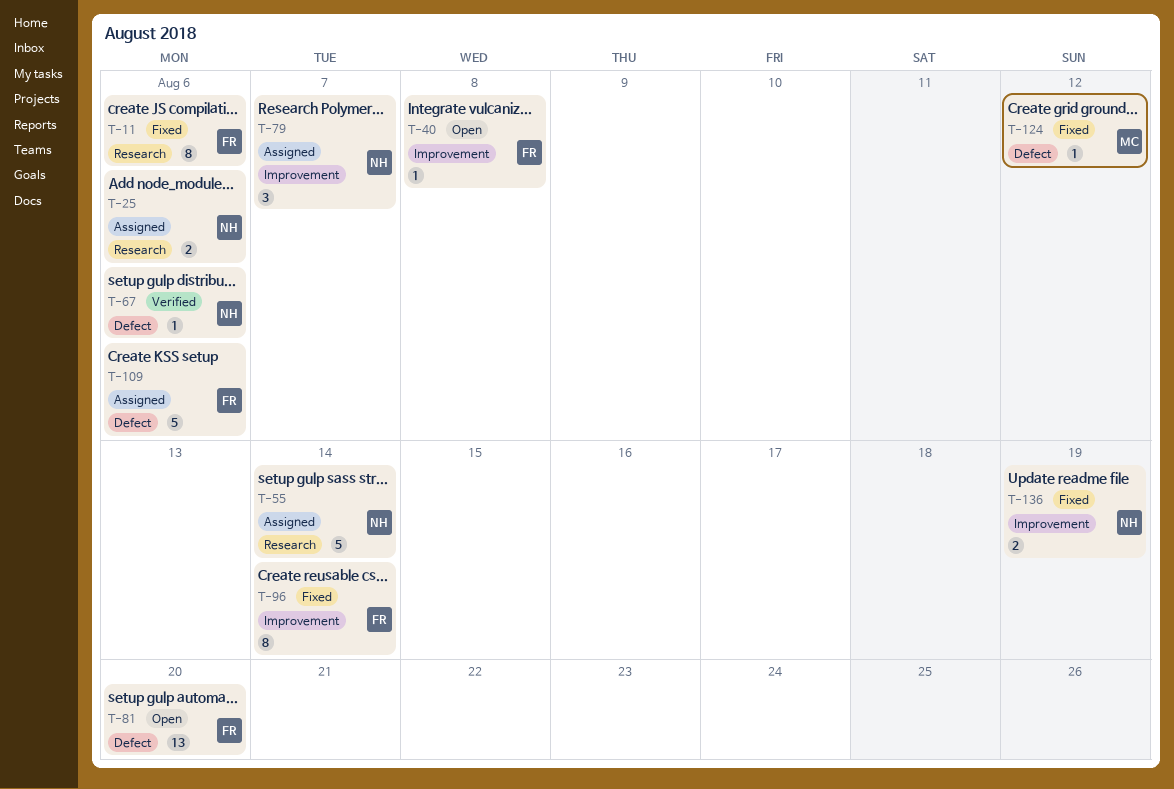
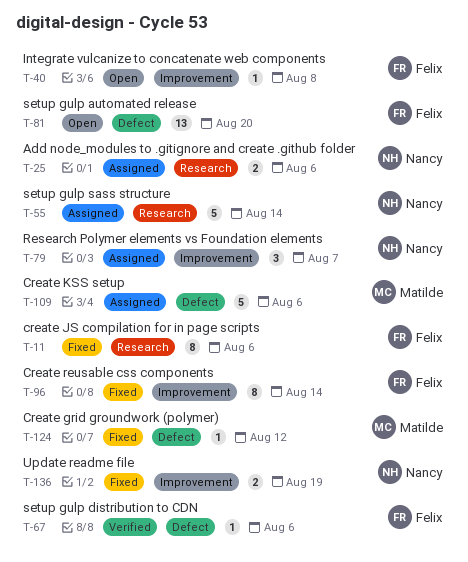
T-67, owner: Nancy -> Felix
T-109, owner: Felix -> Matilde

